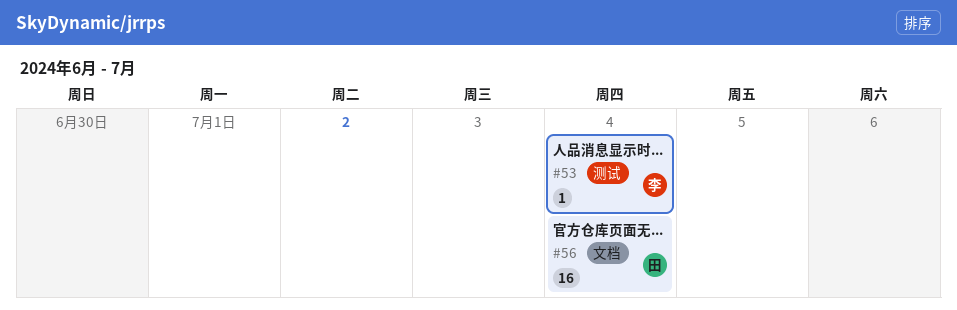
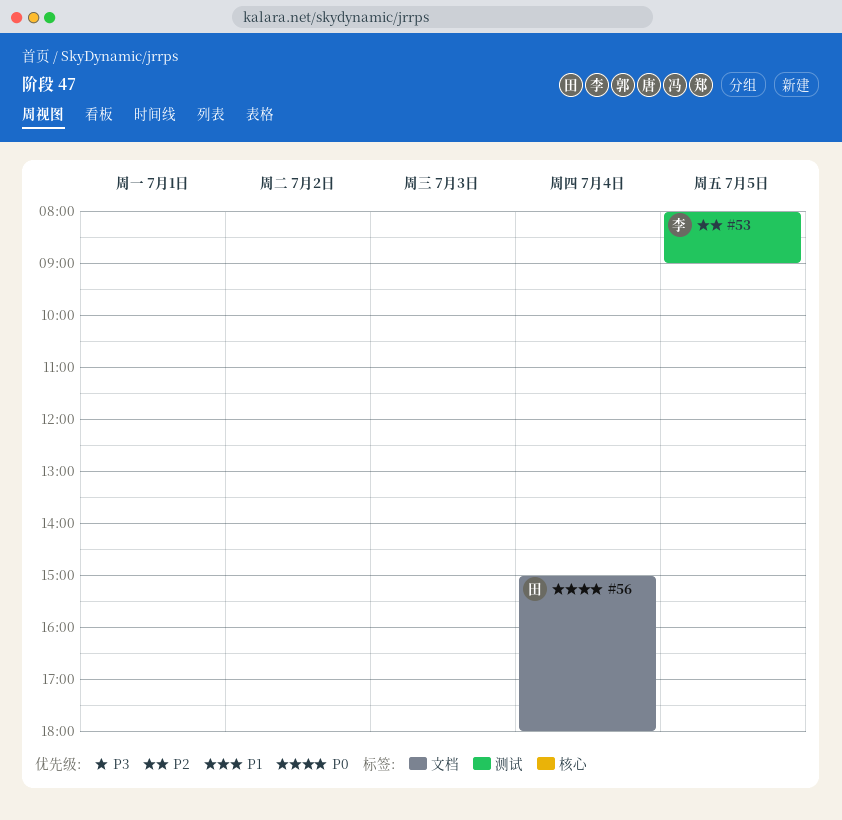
#53, day: Jul 4 -> Jul 5

